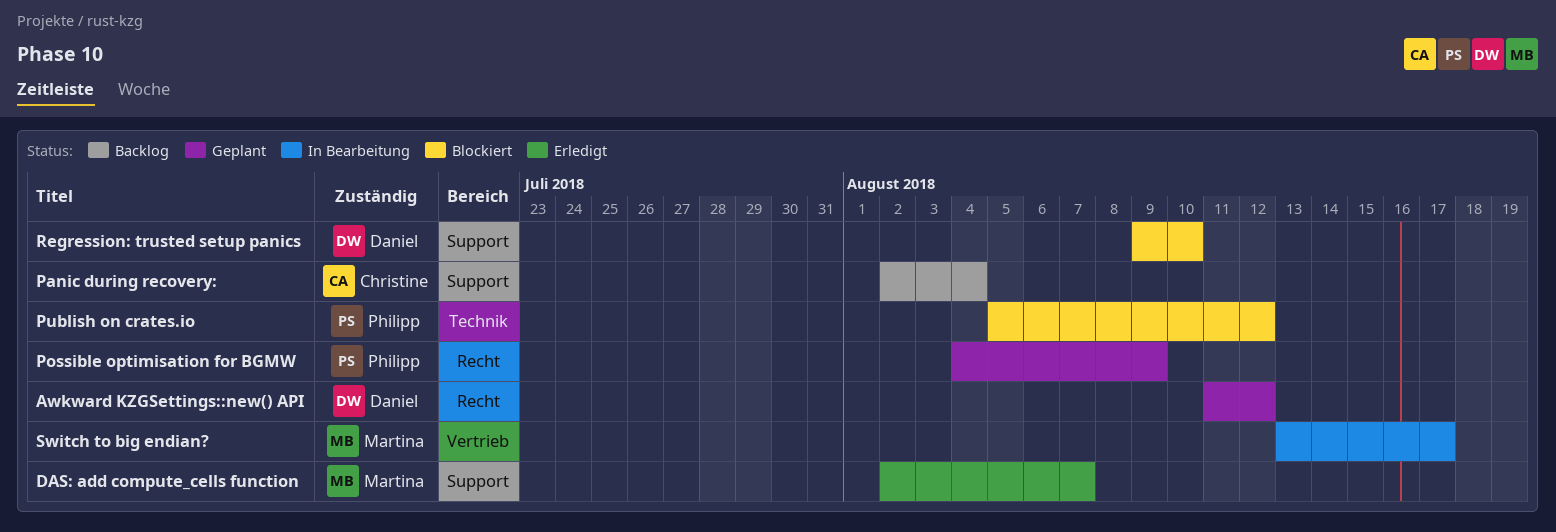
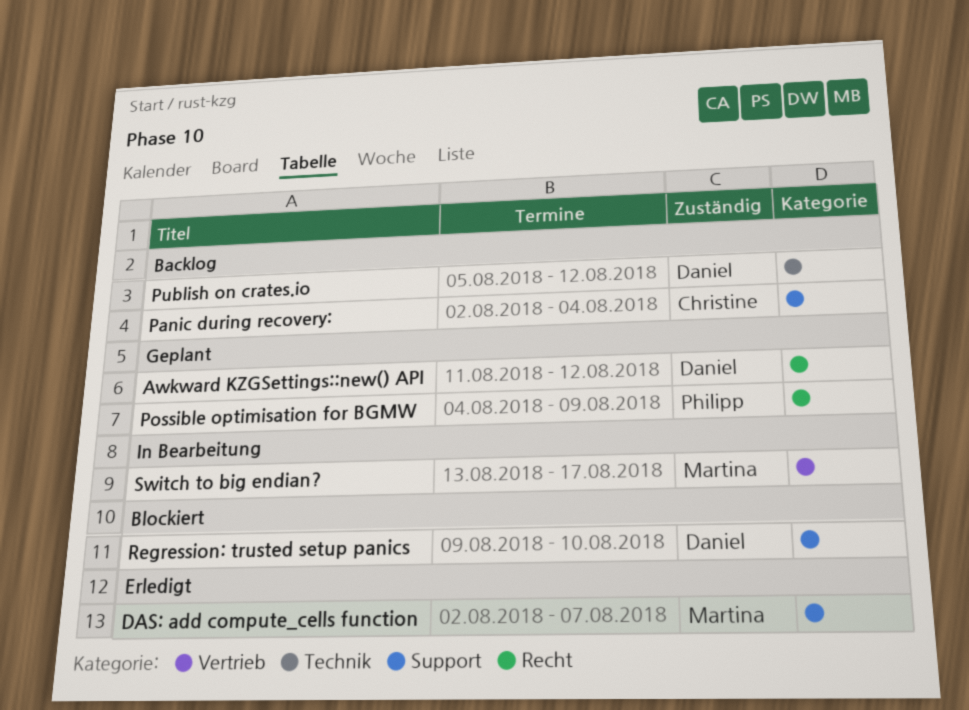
Publish on crates.io, status: Blockiert -> Backlog
Publish on crates.io, owner: Philipp -> Daniel

